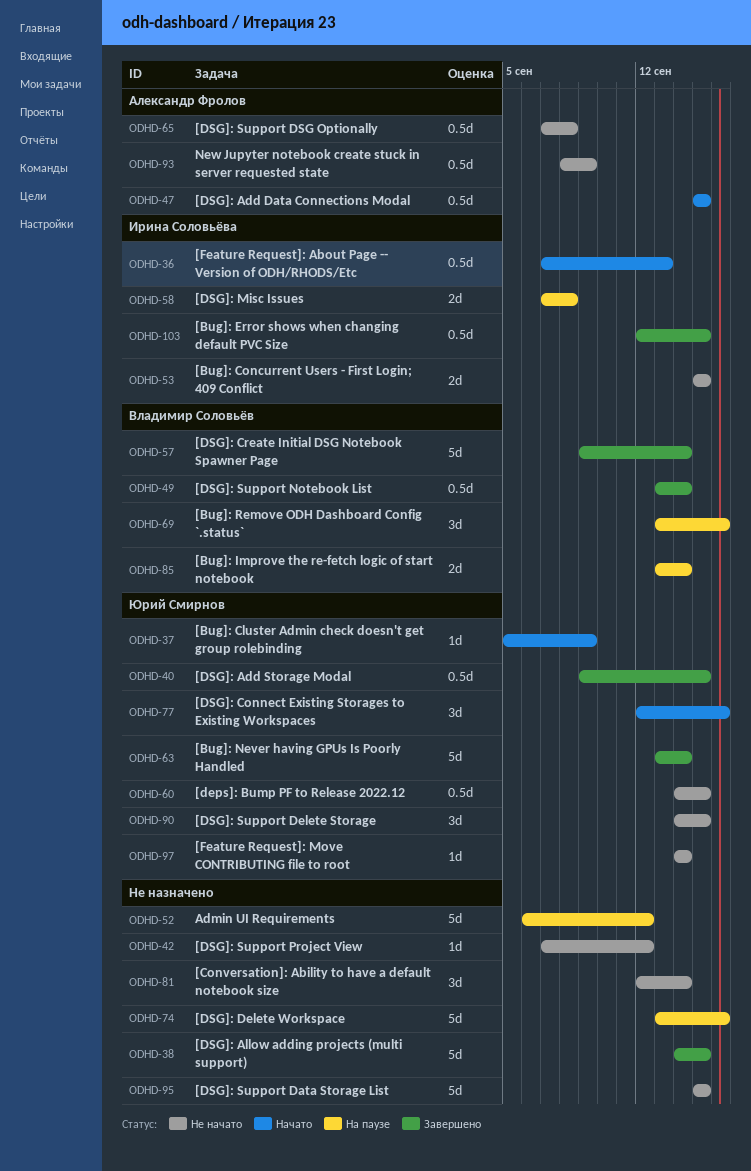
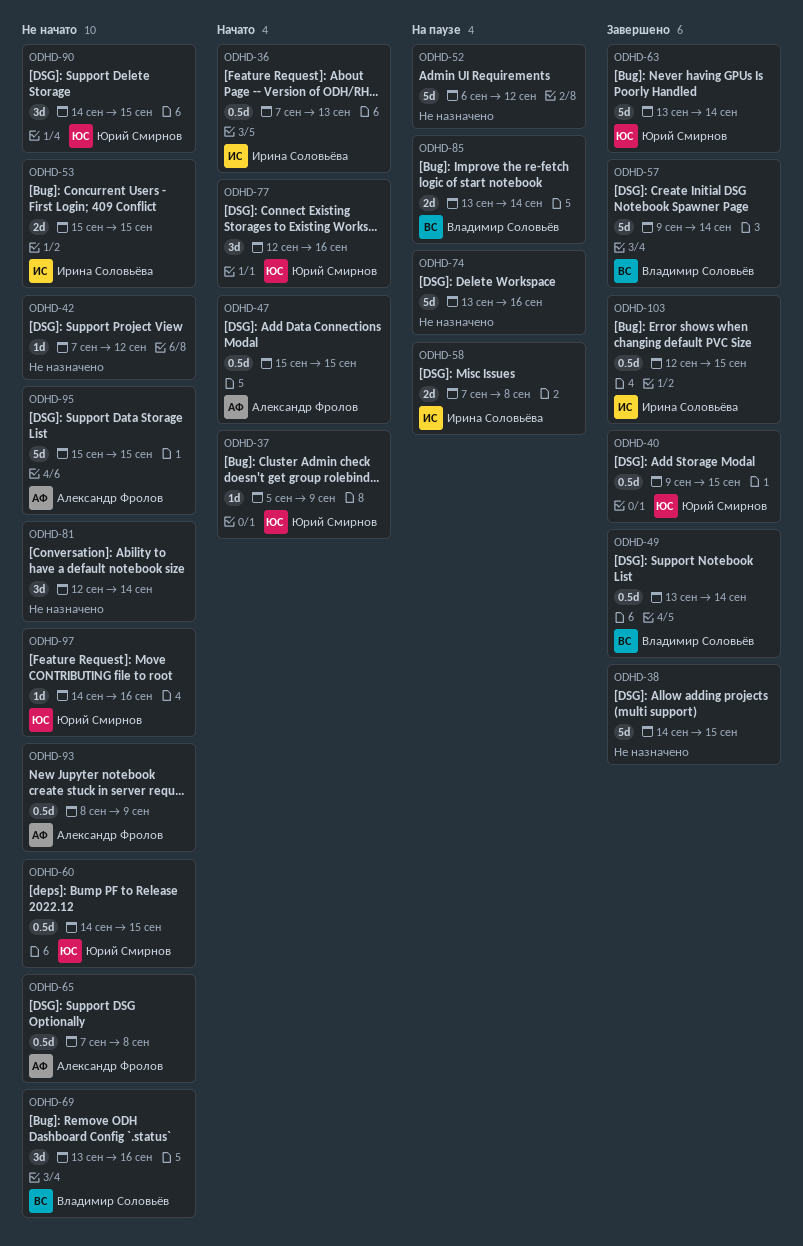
ODHD-69, status: На паузе -> Не начато
ODHD-95, owner: none -> Александр Фролов
ODHD-97, due: Sep 14 -> Sep 16

